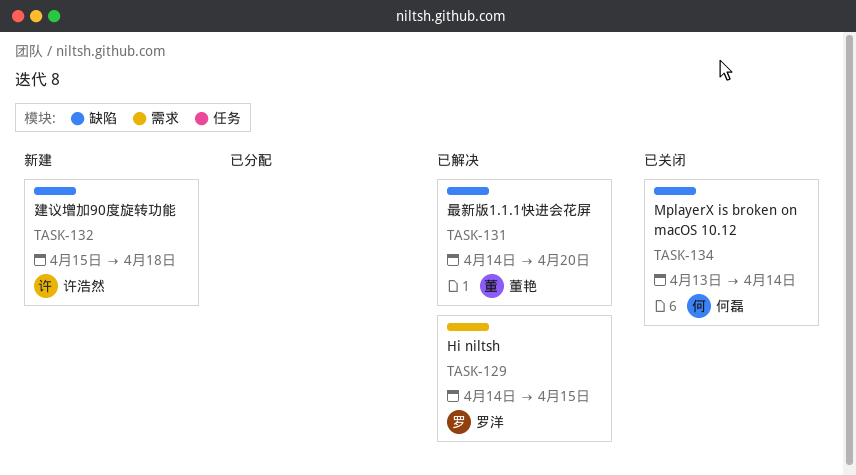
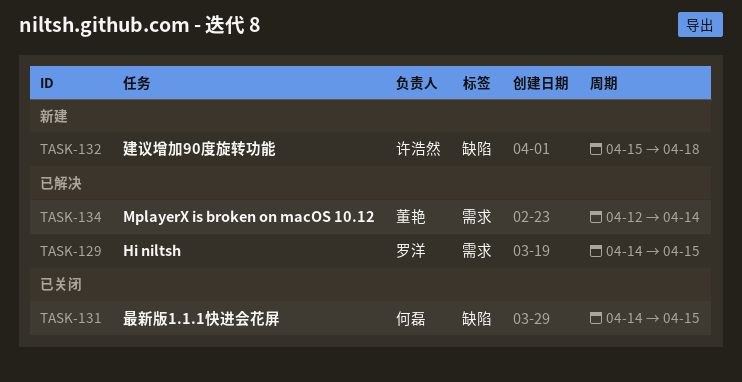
TASK-131, status: 已解决 -> 已关闭
TASK-131, owner: 董艳 -> 何磊
TASK-131, due: Apr 20 -> Apr 15
TASK-134, status: 已关闭 -> 已解决
TASK-134, owner: 何磊 -> 董艳
TASK-134, label: 缺陷 -> 需求
TASK-134, start: Apr 13 -> Apr 12

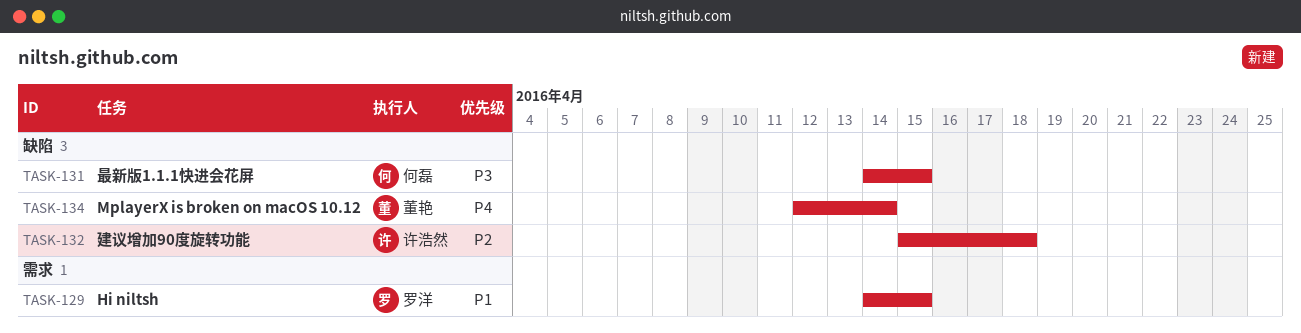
TASK-134, label: 需求 -> 缺陷

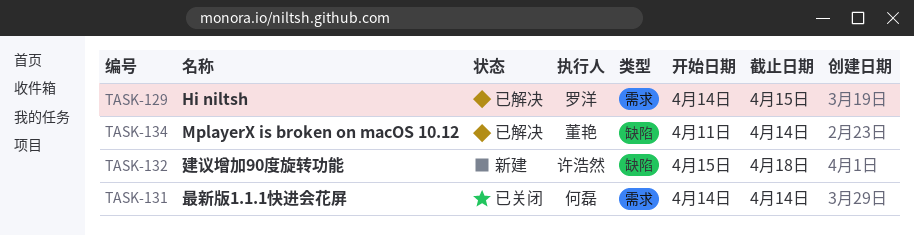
TASK-131, label: 缺陷 -> 需求
TASK-131, due: Apr 15 -> Apr 14
TASK-134, start: Apr 12 -> Apr 11

